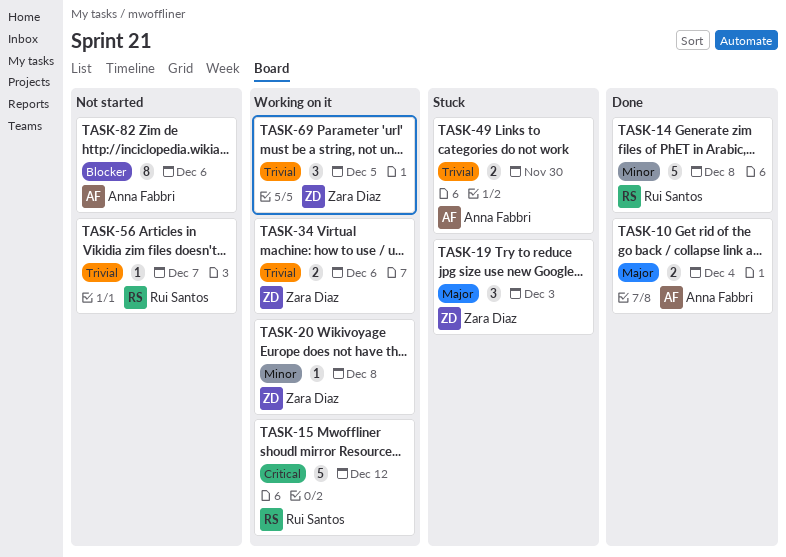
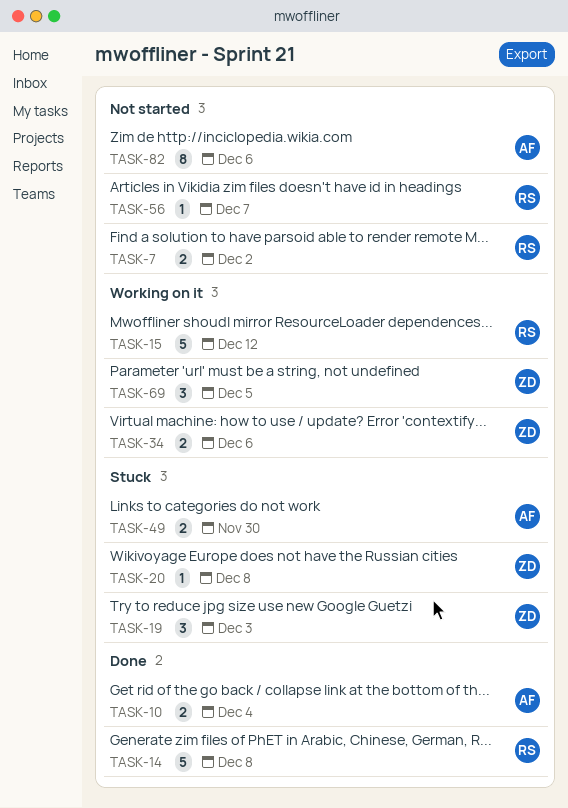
TASK-7: none -> present
TASK-20, status: Working on it -> Stuck

